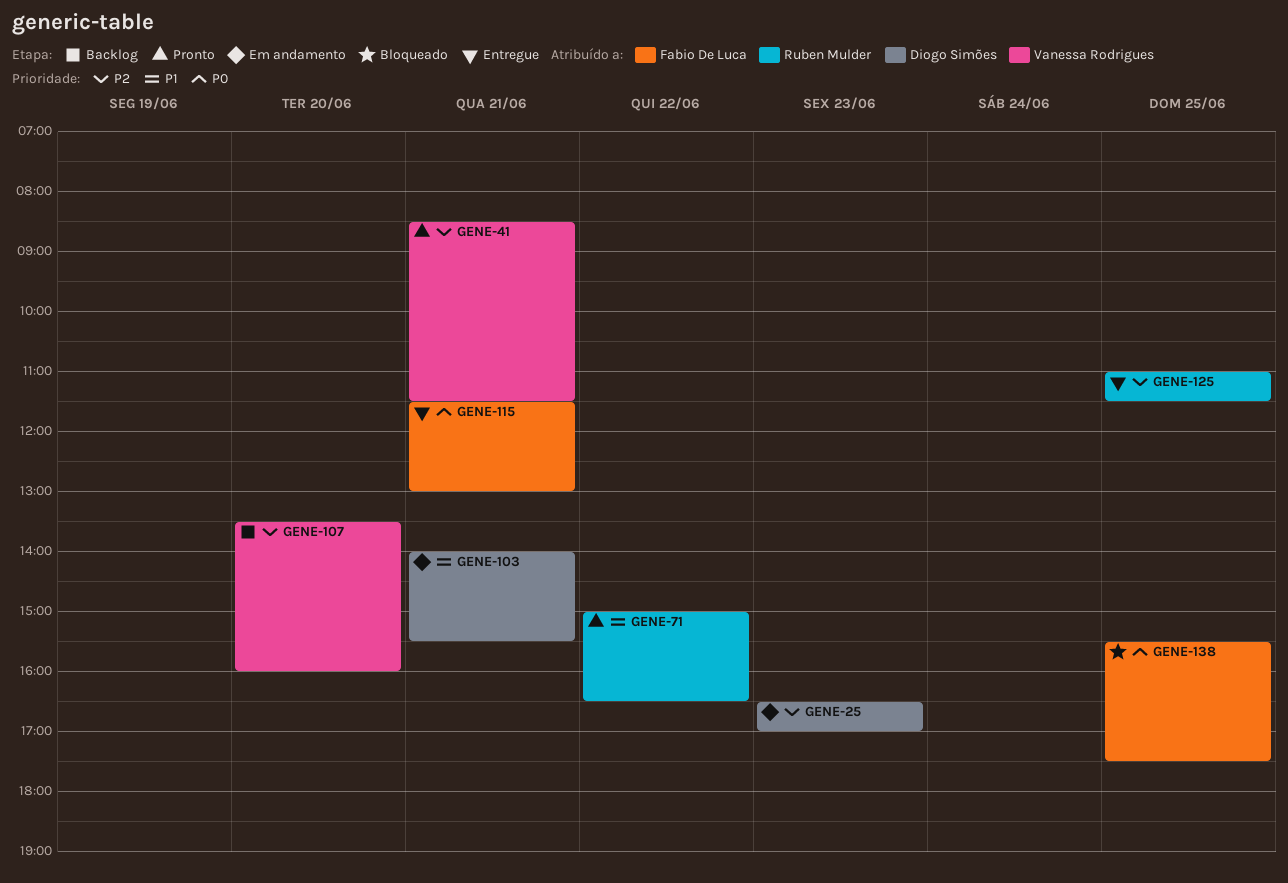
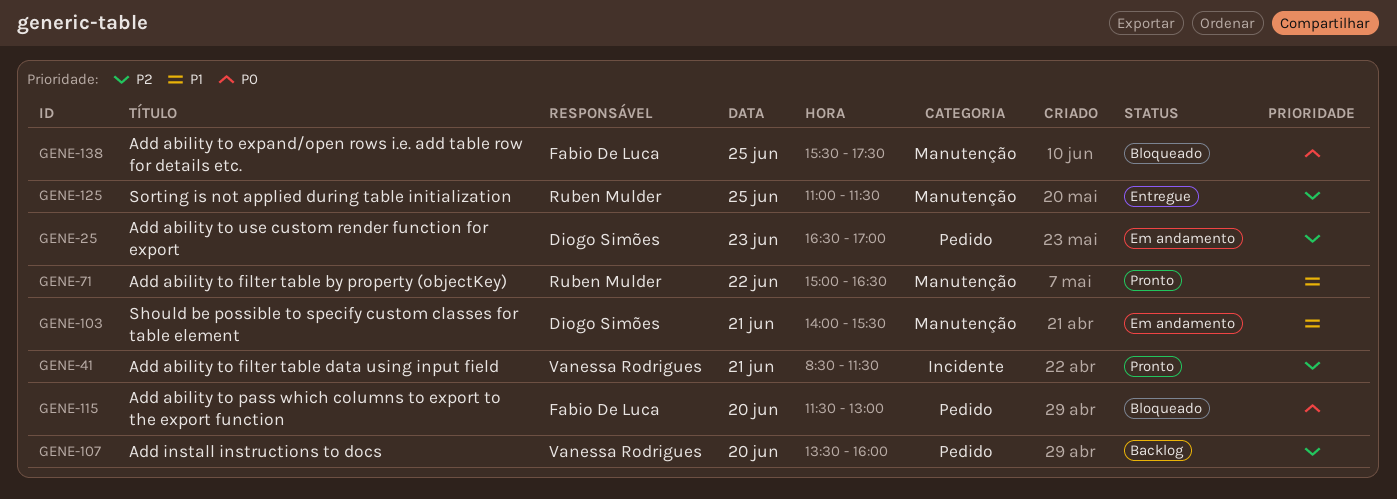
GENE-115, status: Entregue -> Bloqueado
GENE-115, day: Jun 21 -> Jun 20

